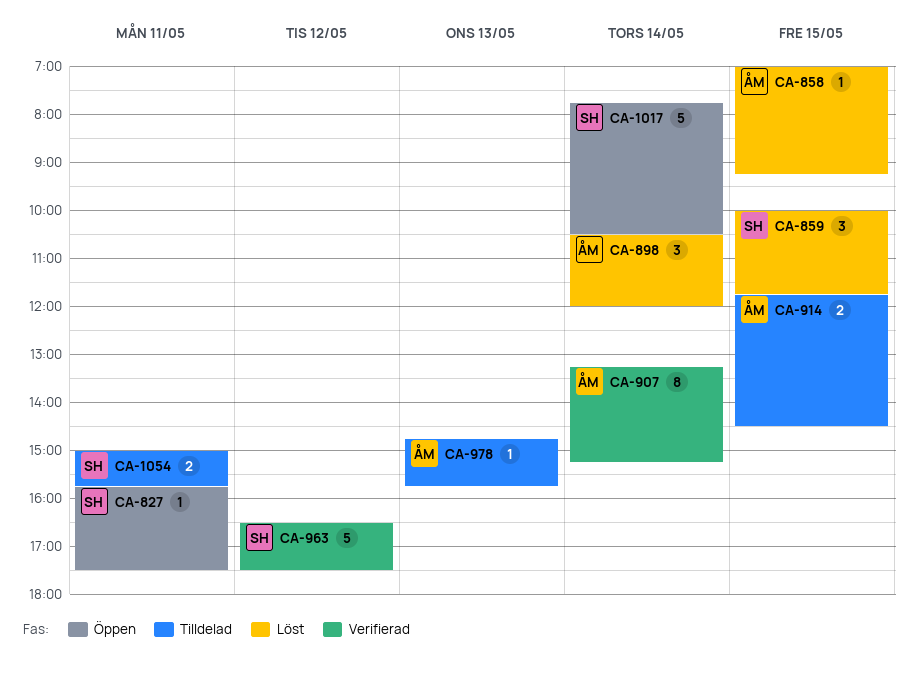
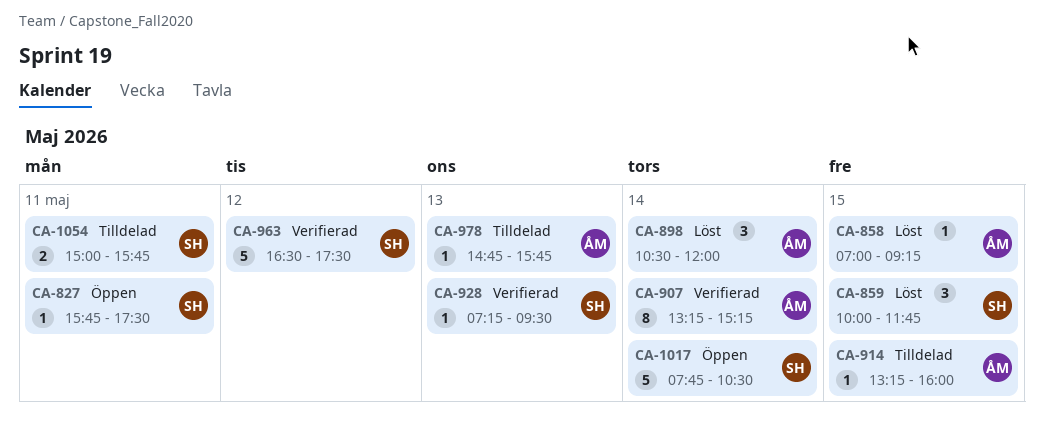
CA-914, estimate: 2 -> 1
CA-914, begins: 11:45 -> 13:15
CA-914, ends: 14:30 -> 16:00
CA-928: none -> present

